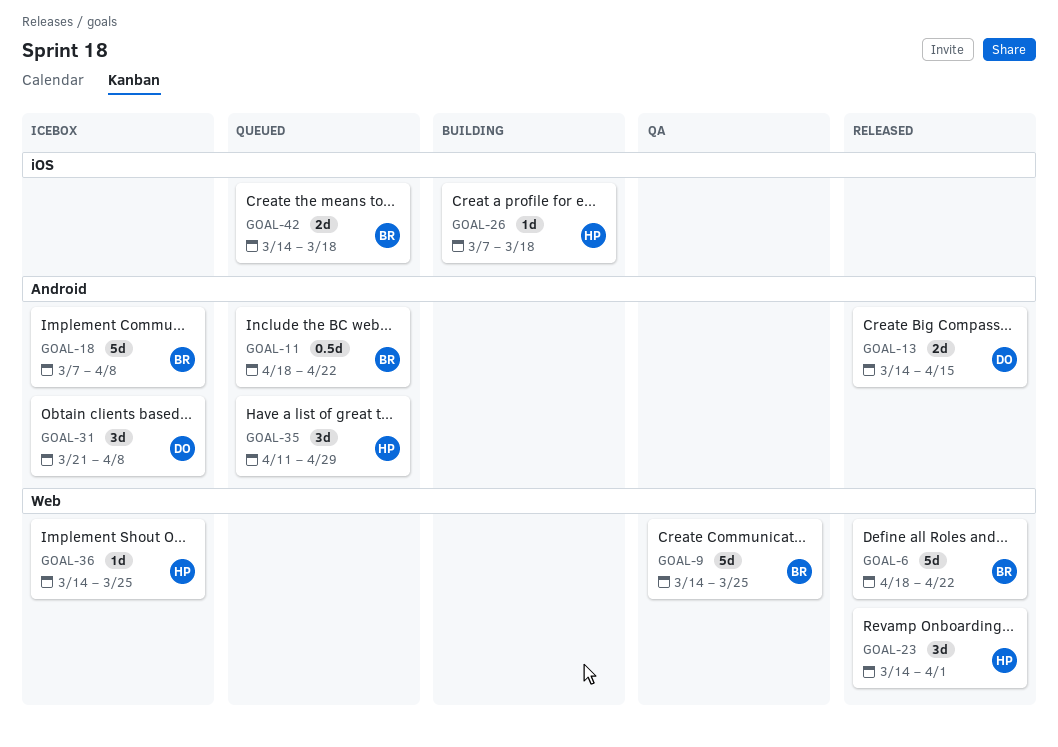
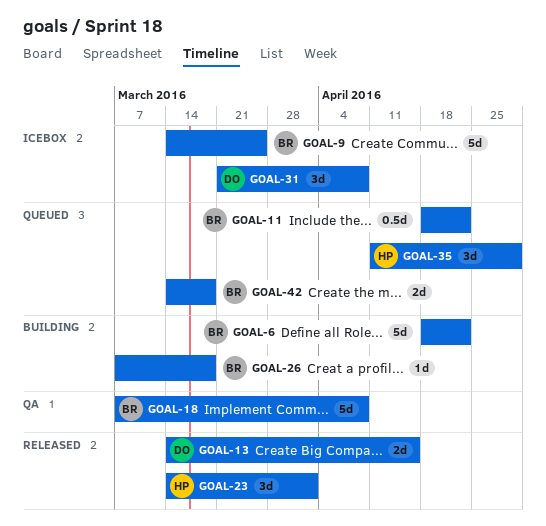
GOAL-6, status: Released -> Building
GOAL-9, status: QA -> Icebox
GOAL-18, status: Icebox -> QA
GOAL-26, owner: HP -> BR
GOAL-36: present -> none

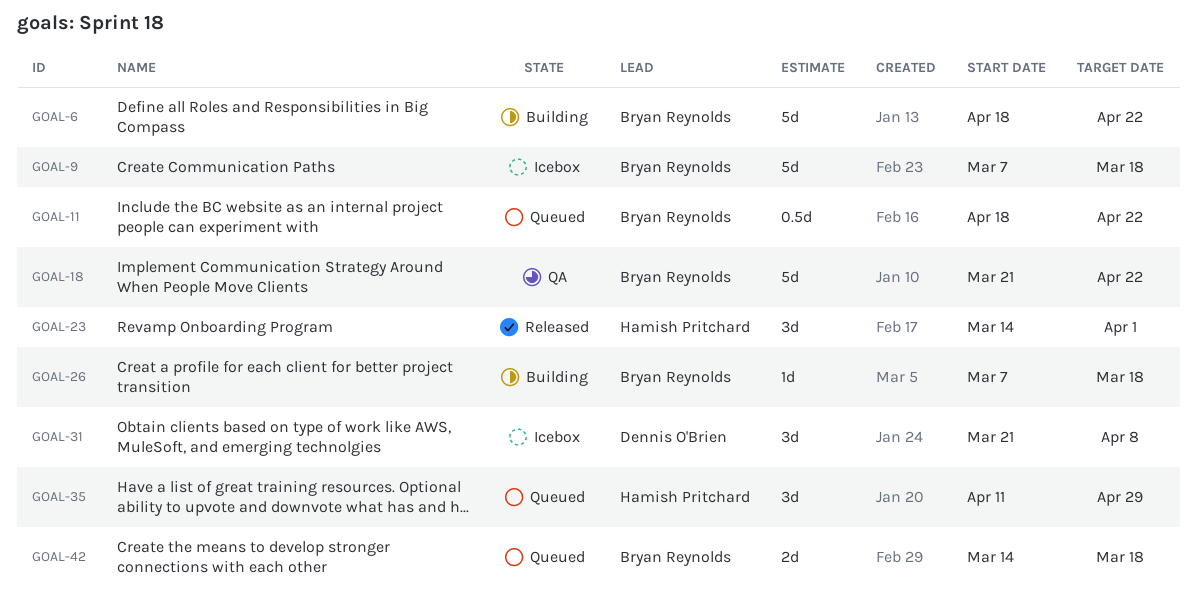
GOAL-9, start: Mar 14 -> Mar 7
GOAL-9, due: Mar 25 -> Mar 18
GOAL-13: present -> none
GOAL-18, start: Mar 7 -> Mar 21
GOAL-18, due: Apr 8 -> Apr 22

